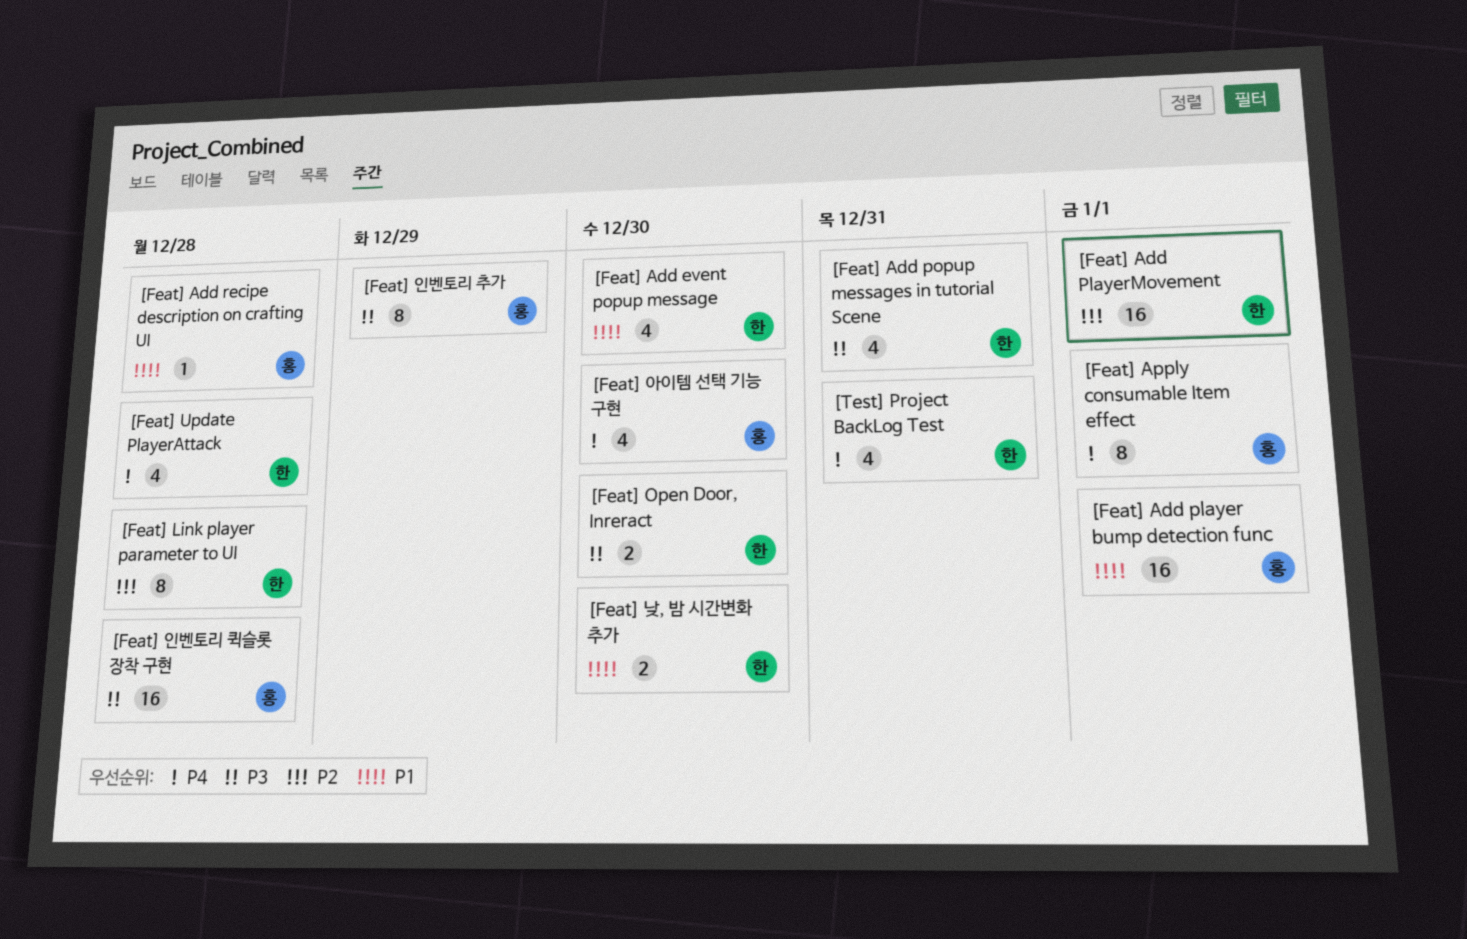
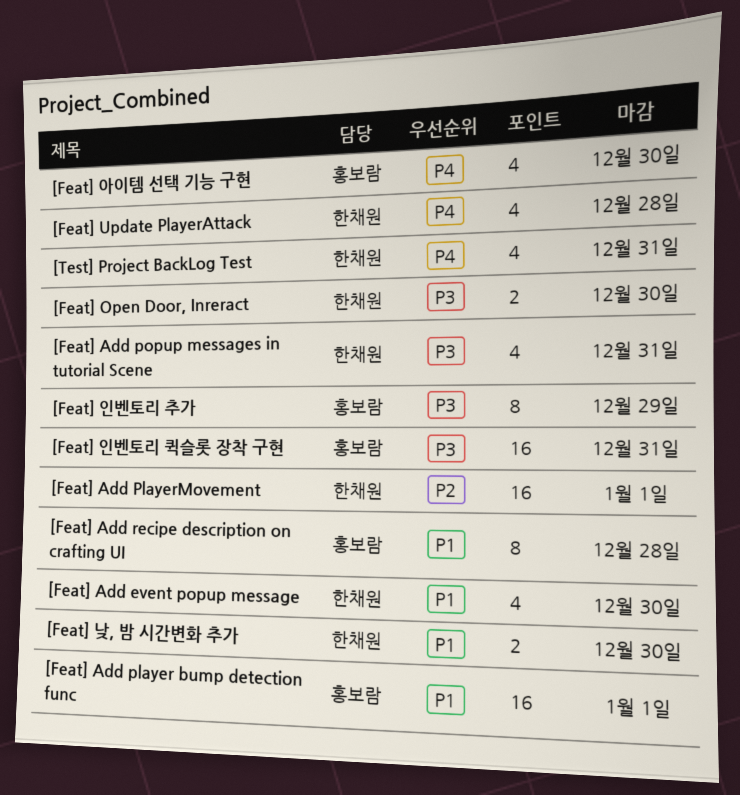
[Feat] Add recipe description on crafting UI, estimate: 1 -> 8
[Feat] Apply consumable Item effect: present -> none
[Feat] Link player parameter to UI: present -> none
[Feat] 인벤토리 퀵슬롯 장착 구현, due: Dec 28 -> Dec 31

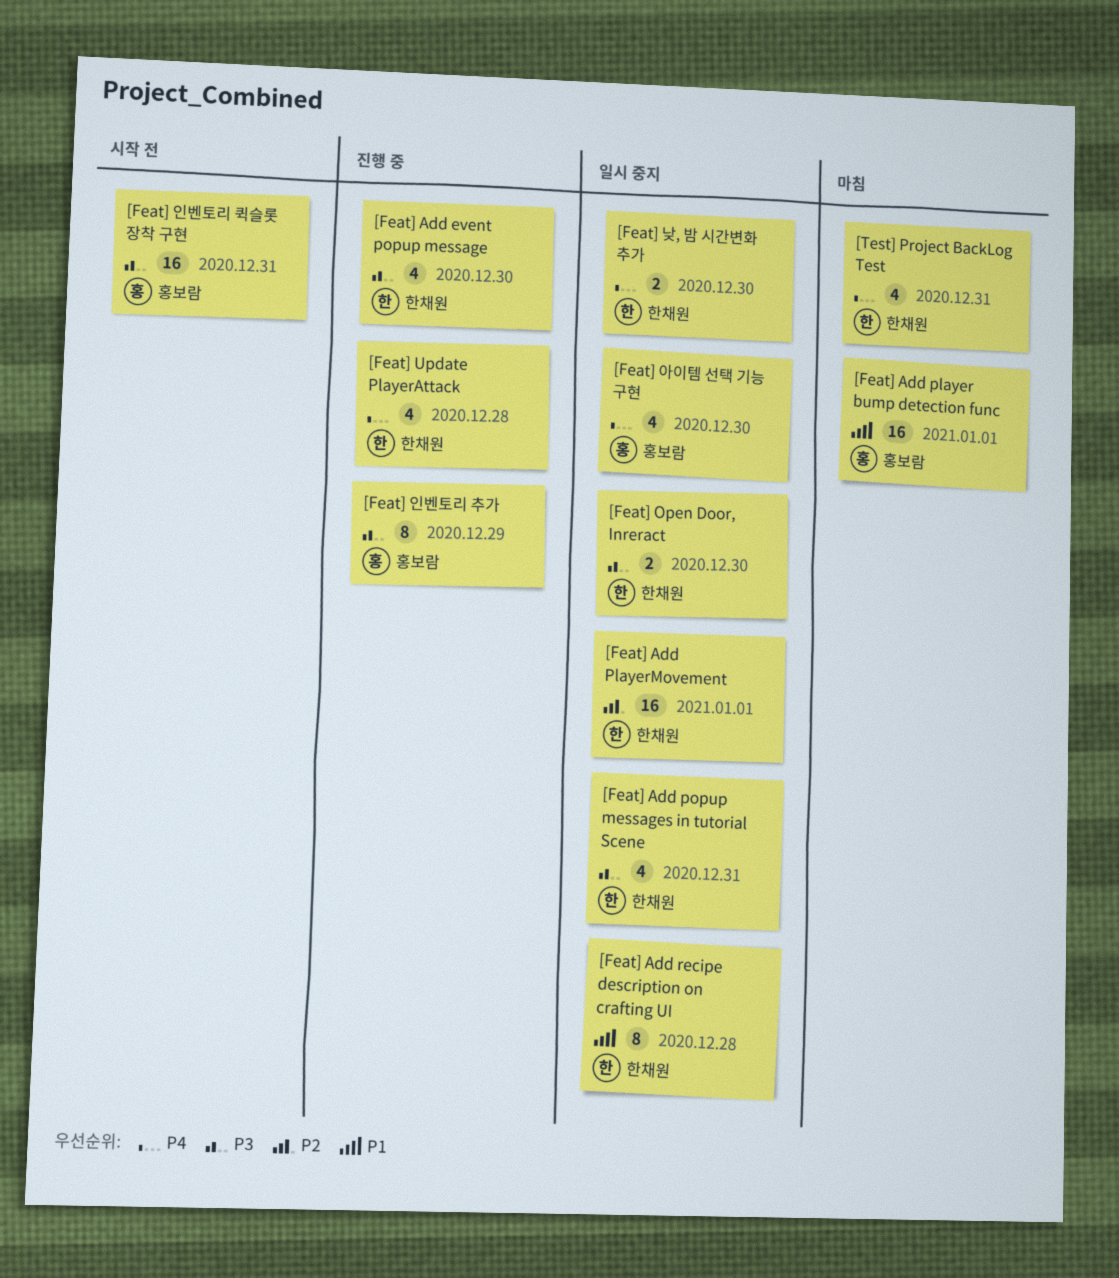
[Feat] Add event popup message, priority: P1 -> P3
[Feat] Add recipe description on crafting UI, owner: 홍보람 -> 한채원
[Feat] 낮, 밤 시간변화 추가, priority: P1 -> P4

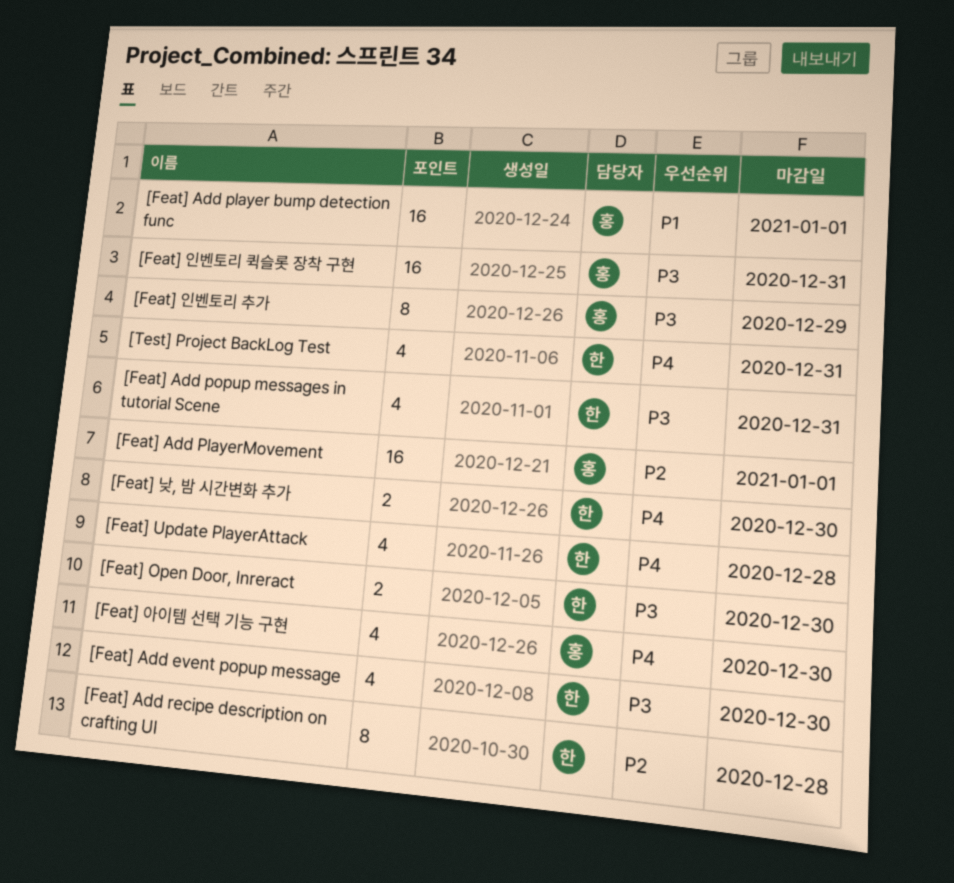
[Feat] Add PlayerMovement, owner: 한채원 -> 홍보람
[Feat] Add recipe description on crafting UI, priority: P1 -> P2

